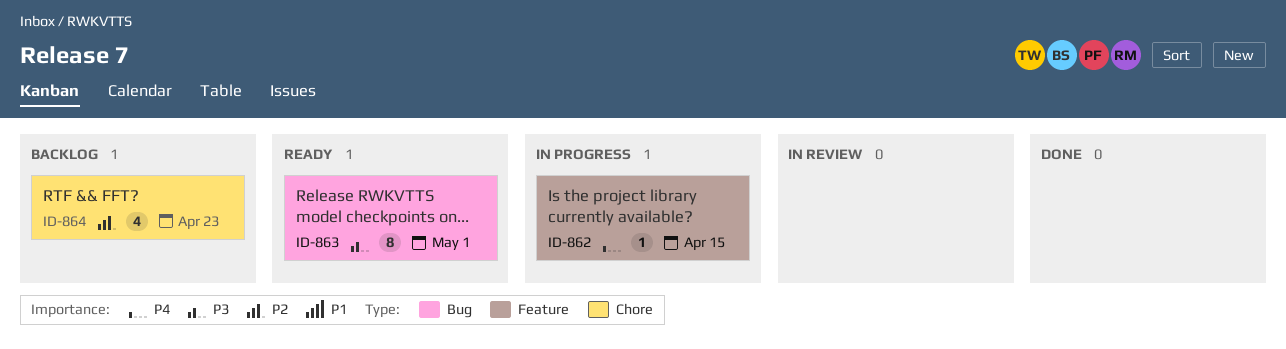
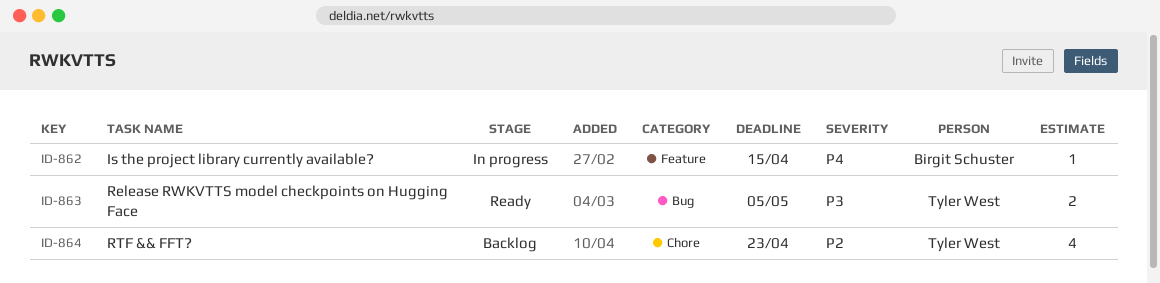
ID-863, estimate: 8 -> 2
ID-863, due: May 1 -> May 5

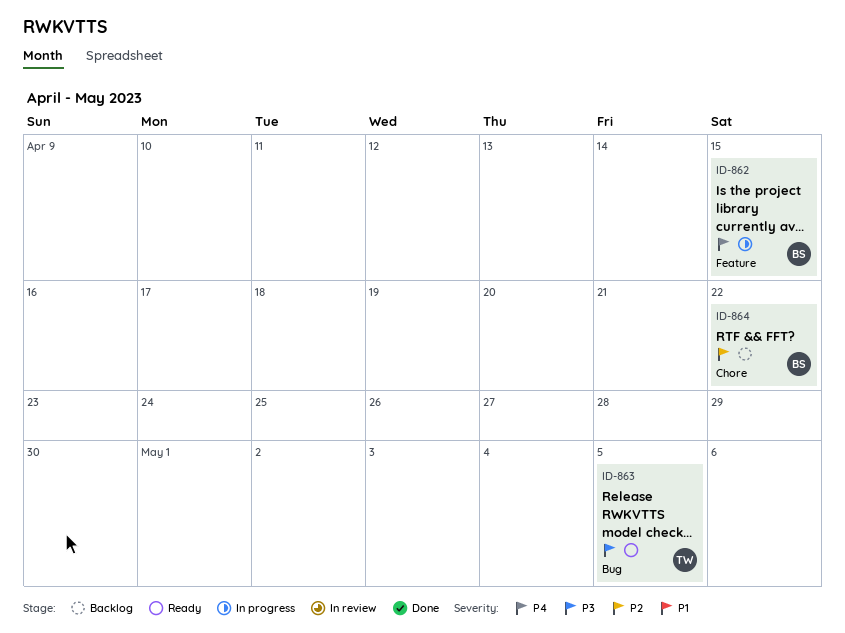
ID-864, owner: Tyler West -> Birgit Schuster
ID-864, due: Apr 23 -> Apr 22

